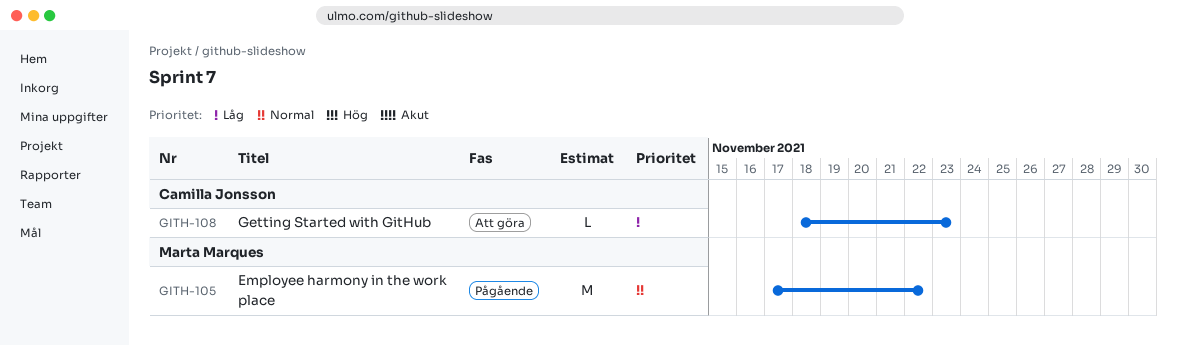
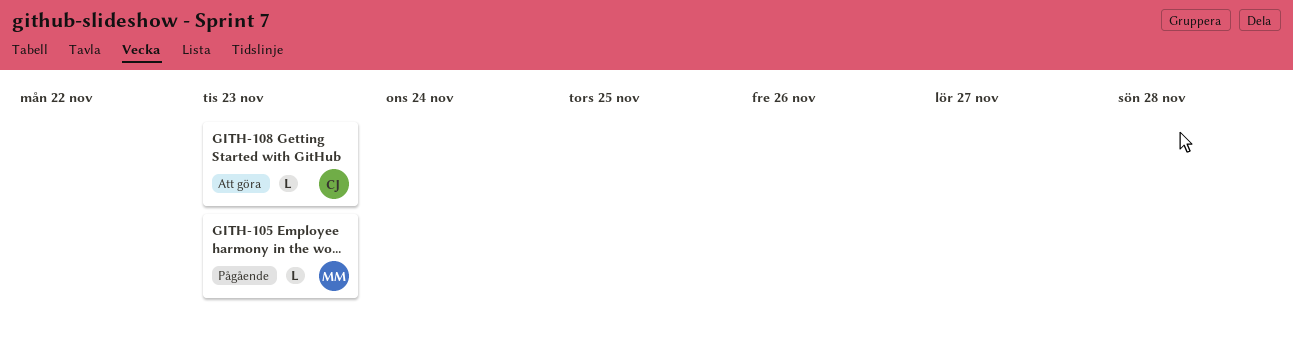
GITH-105, estimate: M -> L
GITH-105, due: Nov 22 -> Nov 23

